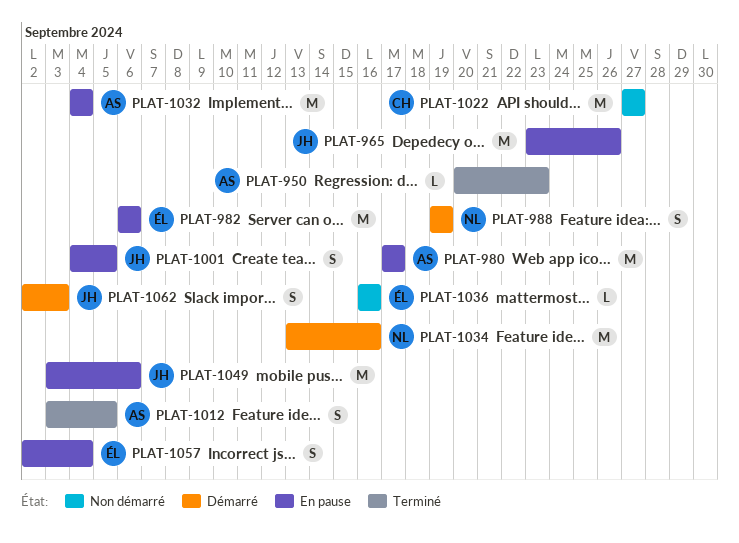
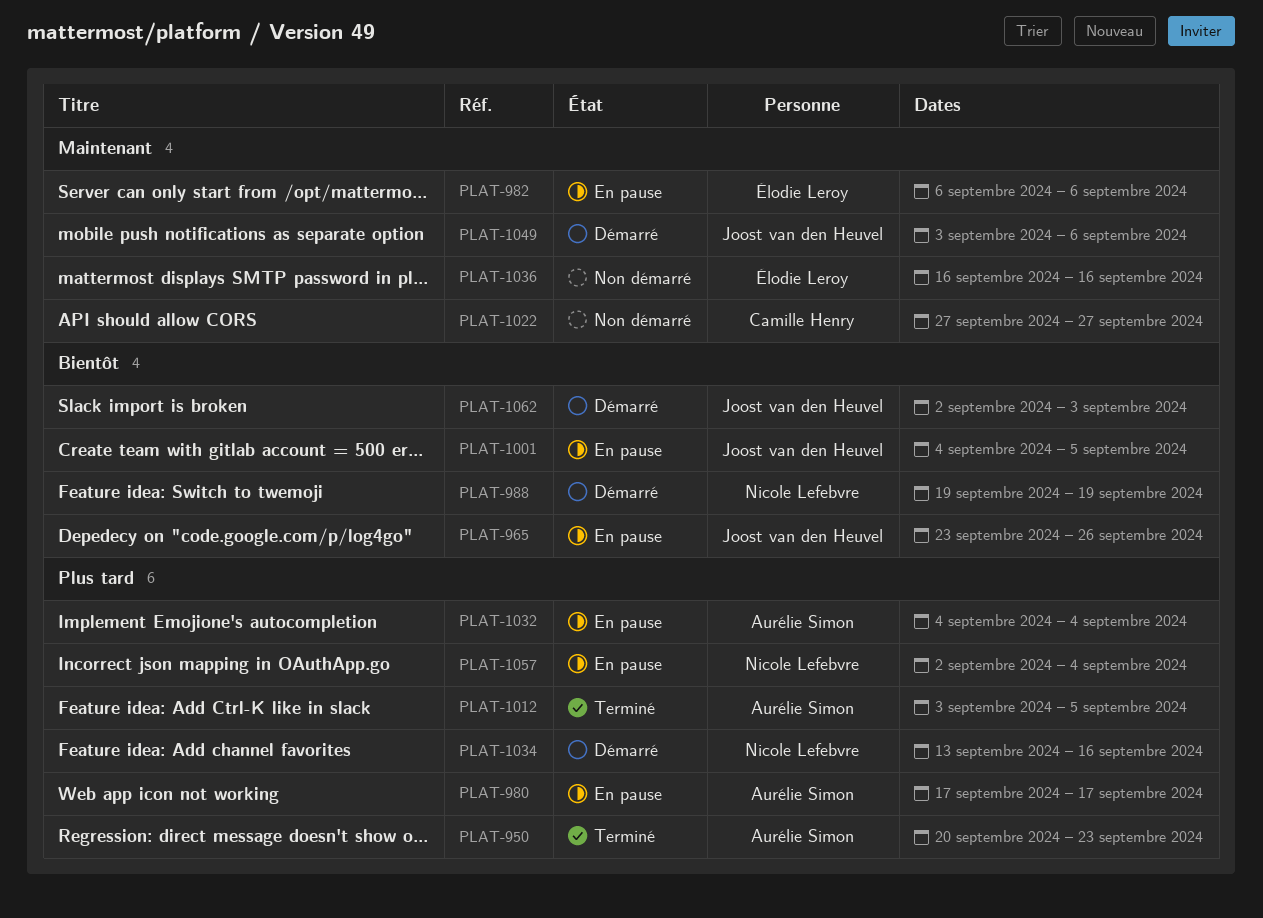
PLAT-1049, status: En pause -> Démarré
PLAT-1057, owner: Élodie Leroy -> Nicole Lefebvre

